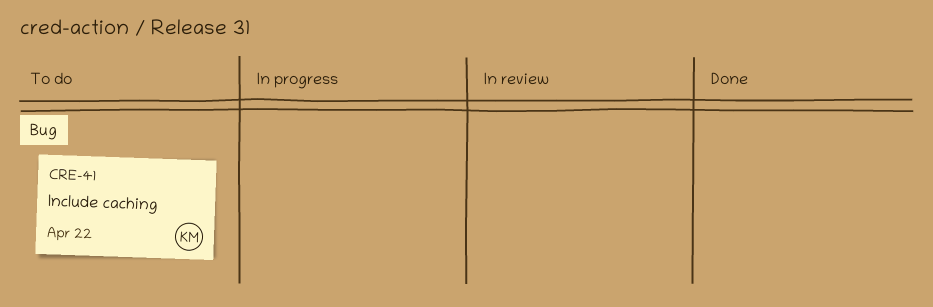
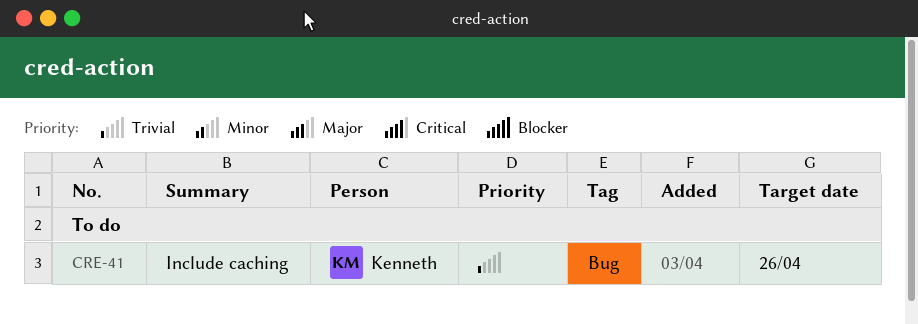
CRE-41, due: Apr 22 -> Apr 26

